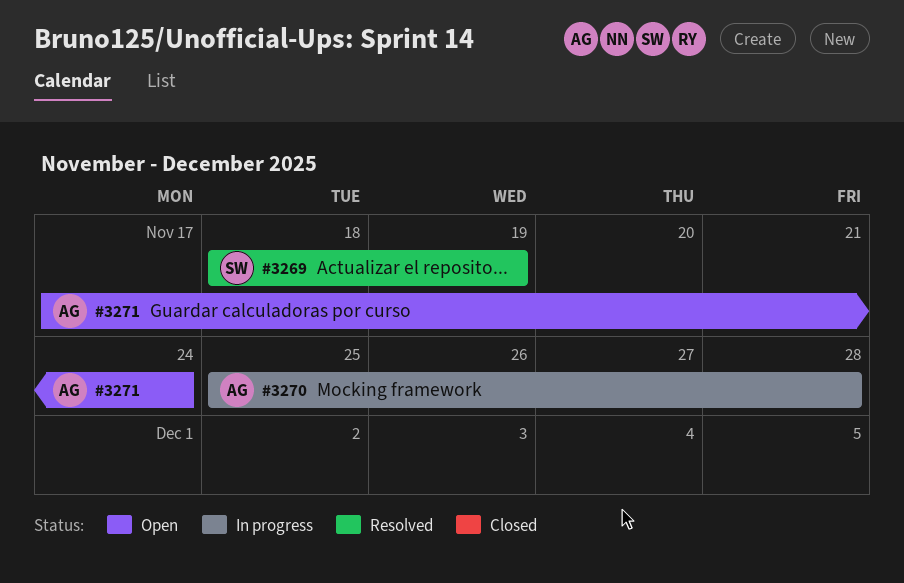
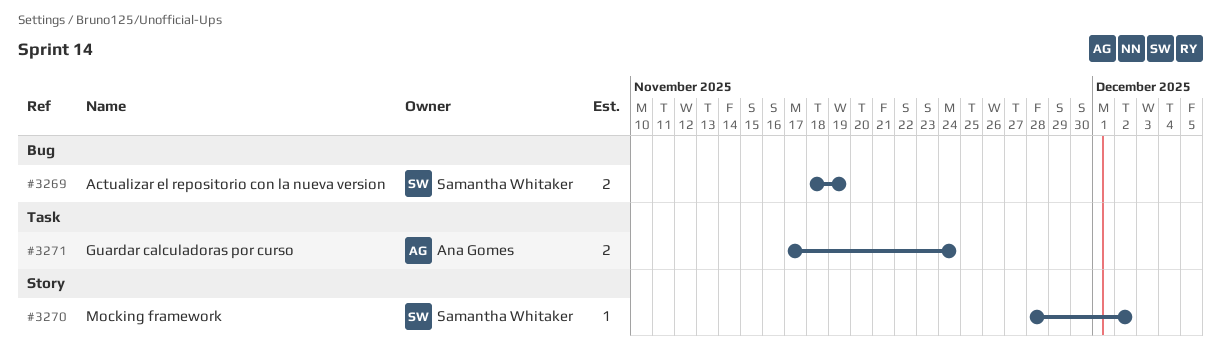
#3270, owner: Ana Gomes -> Samantha Whitaker
#3270, start: Nov 25 -> Nov 28
#3270, due: Nov 28 -> Dec 2

